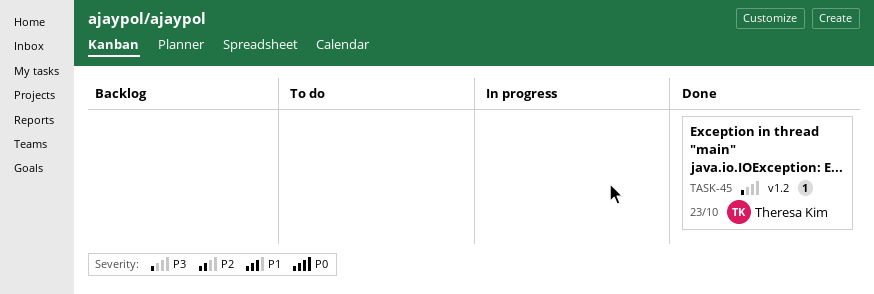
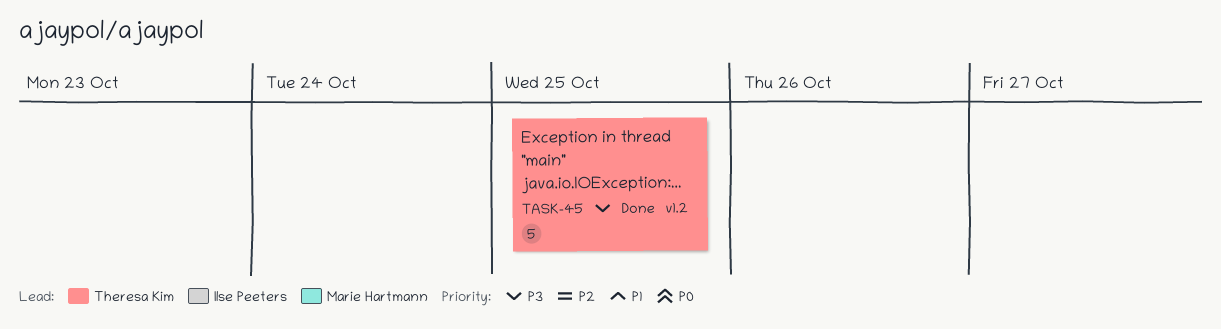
TASK-45, estimate: 1 -> 5
TASK-45, due: Oct 23 -> Oct 25

